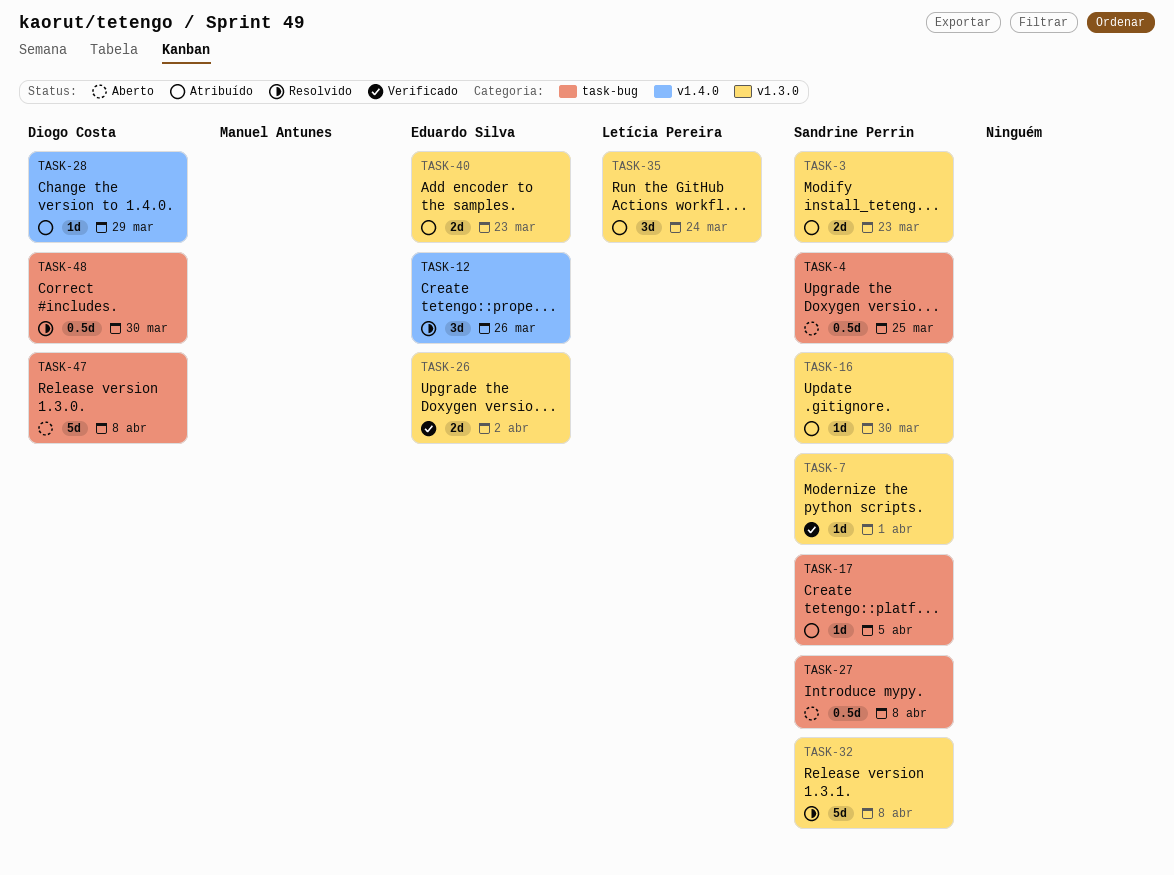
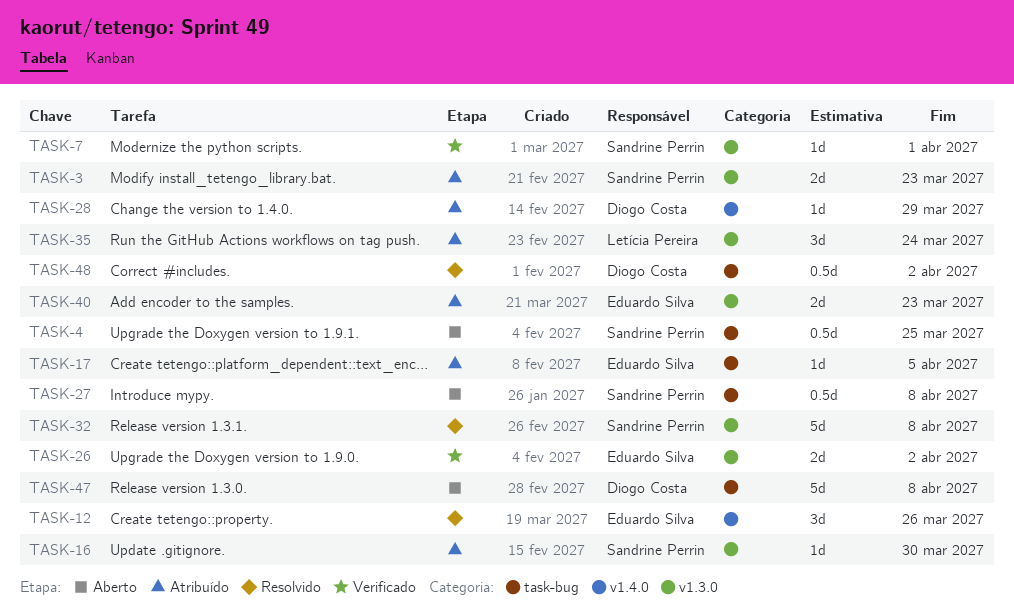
TASK-17, owner: Sandrine Perrin -> Eduardo Silva
TASK-48, due: Mar 30 -> Apr 2

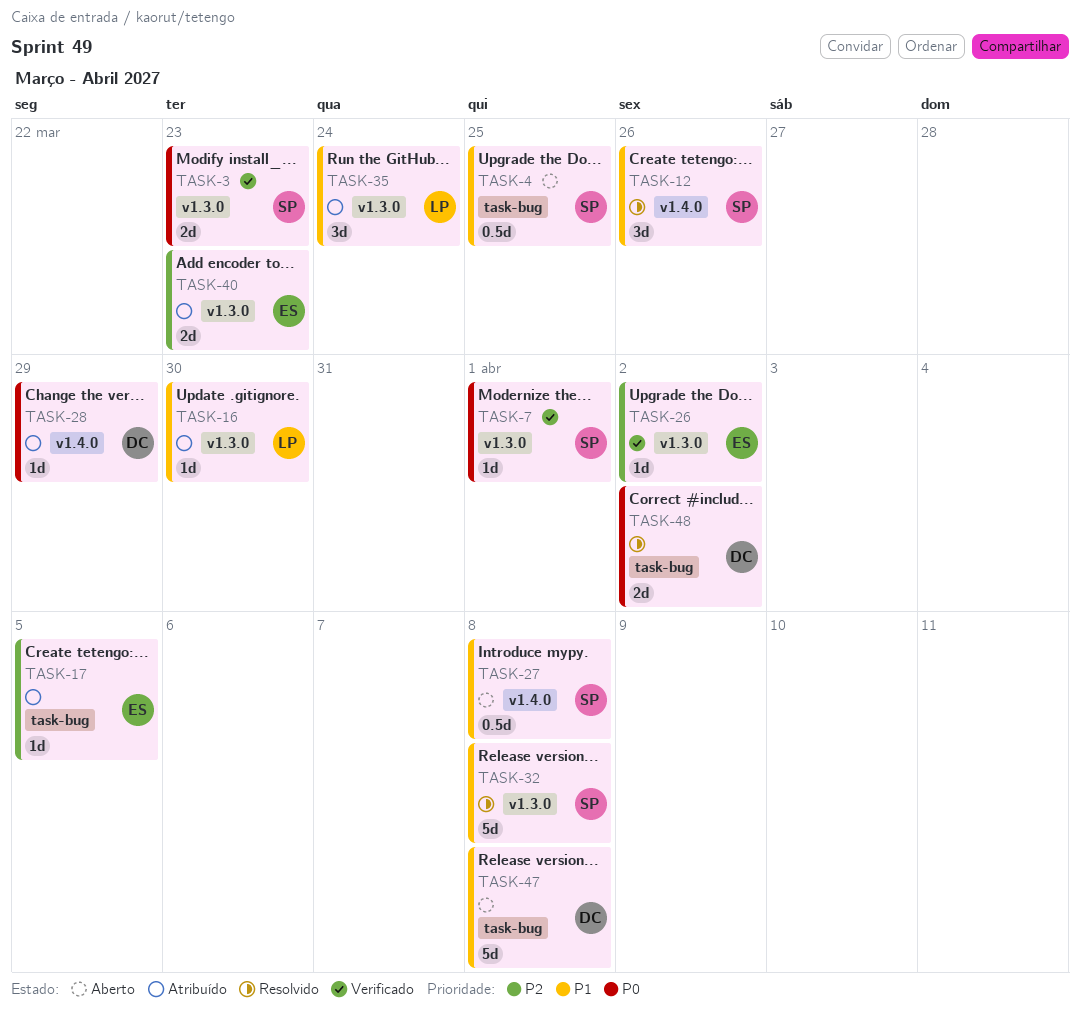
TASK-3, status: Atribuído -> Verificado
TASK-12, owner: Eduardo Silva -> Sandrine Perrin
TASK-16, owner: Sandrine Perrin -> Letícia Pereira
TASK-26, estimate: 2d -> 1d
TASK-27, label: task-bug -> v1.4.0
TASK-48, estimate: 0.5d -> 2d

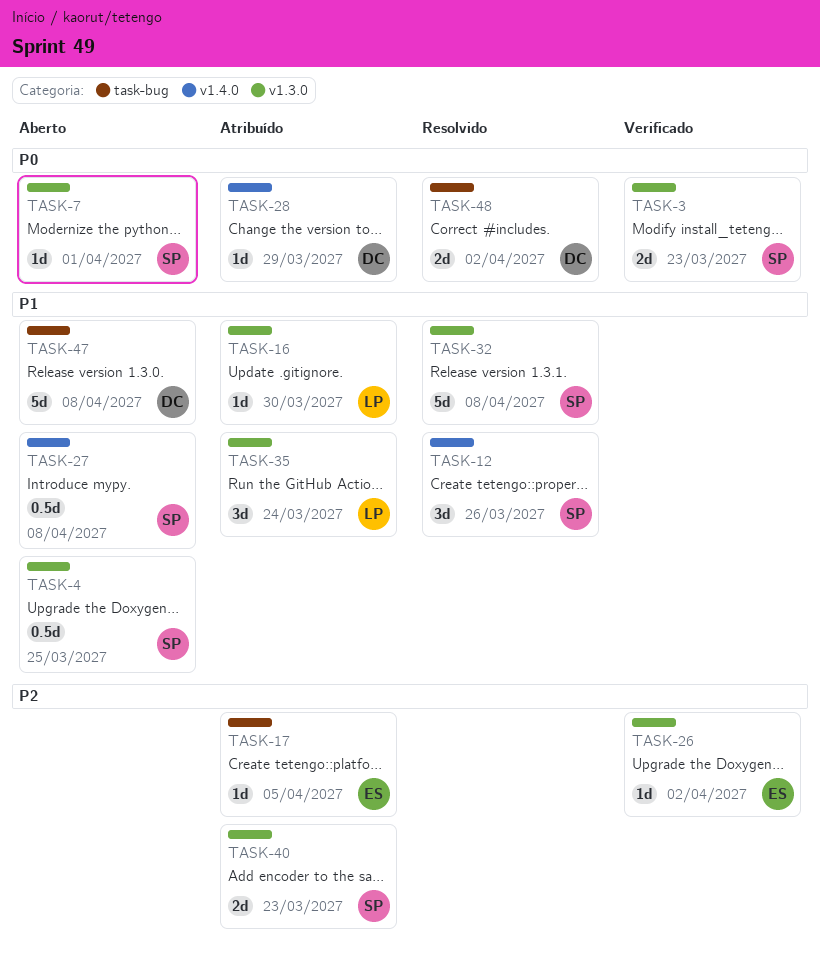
TASK-4, label: task-bug -> v1.3.0
TASK-7, status: Verificado -> Aberto
TASK-40, owner: ES -> SP

